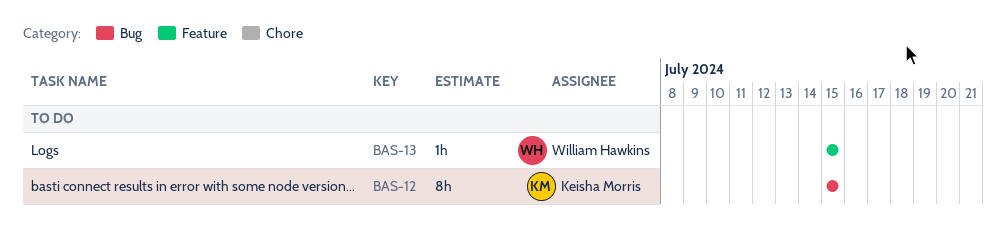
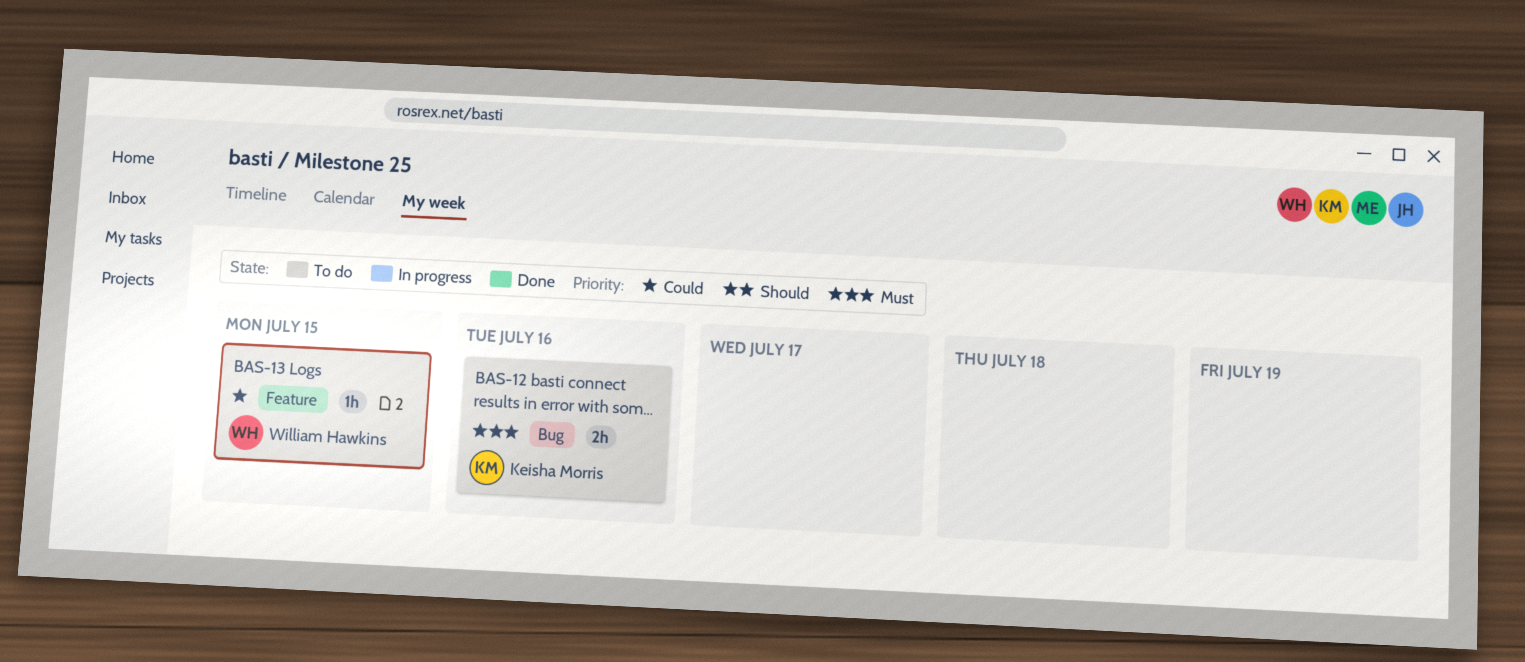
BAS-12, estimate: 8h -> 2h
BAS-12, due: Jul 15 -> Jul 16

